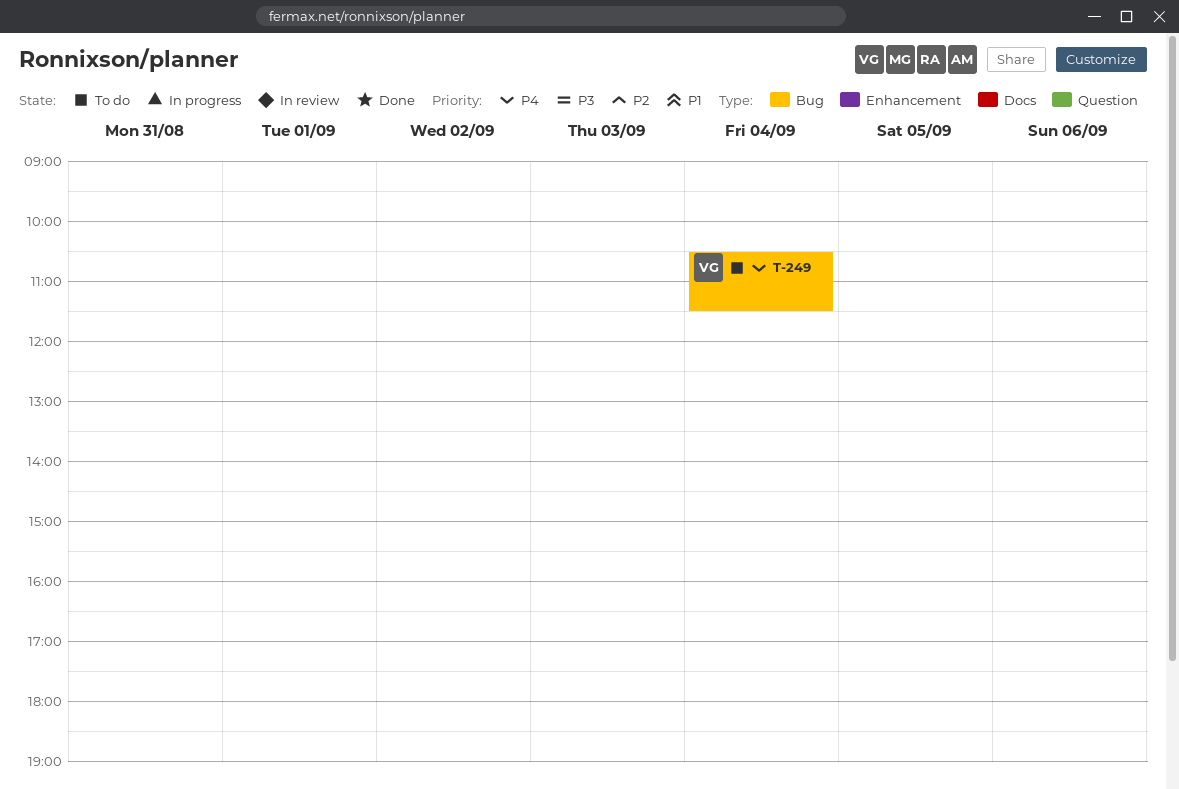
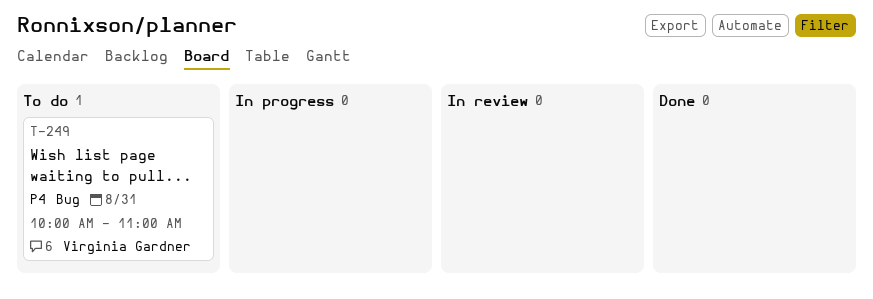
T-249, day: Sep 4 -> Aug 31
T-249, begins: 10:30 -> 10:00
T-249, ends: 11:30 -> 11:00

